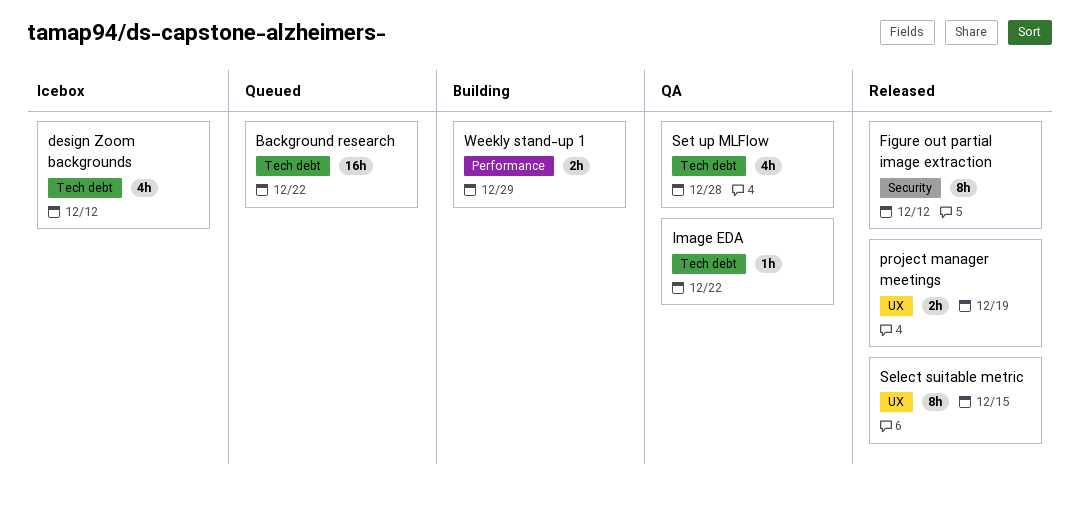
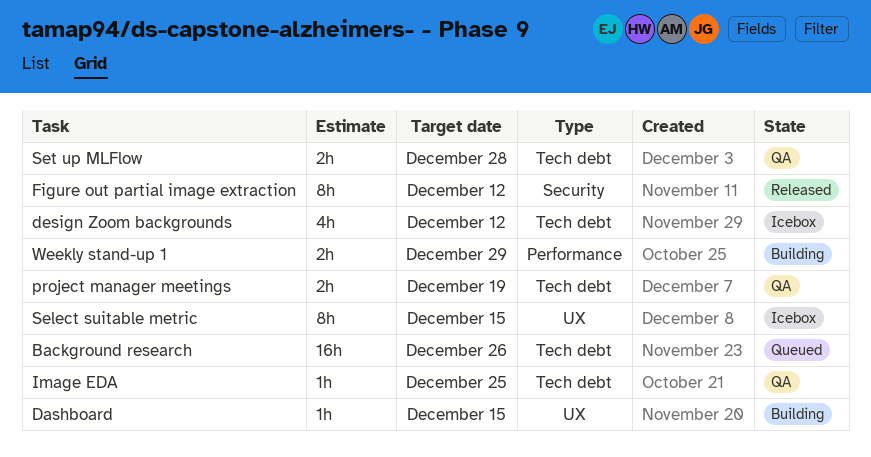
Background research, due: Dec 22 -> Dec 26
Dashboard: none -> present
Image EDA, due: Dec 22 -> Dec 25
project manager meetings, status: Released -> QA
project manager meetings, label: UX -> Tech debt
Select suitable metric, status: Released -> Icebox
Set up MLFlow, estimate: 4h -> 2h

